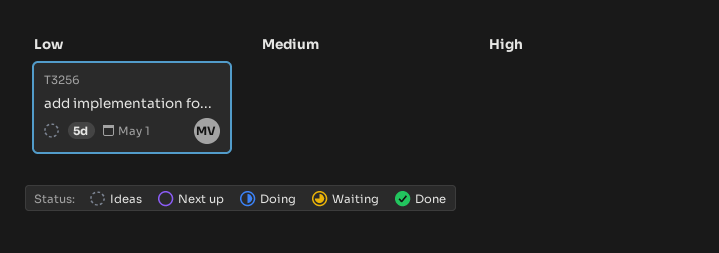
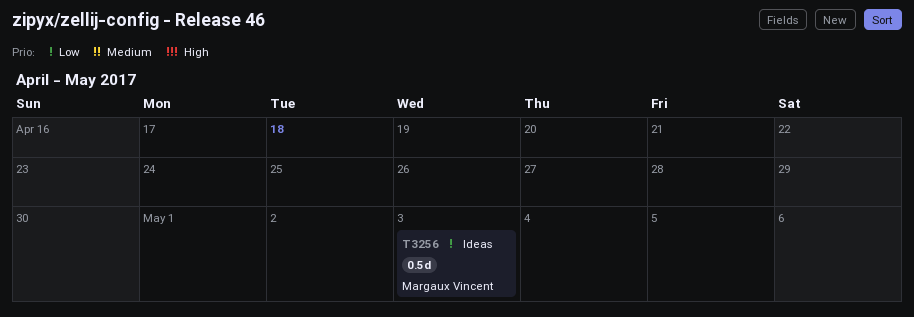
T3256, estimate: 5d -> 0.5d
T3256, due: May 1 -> May 3

